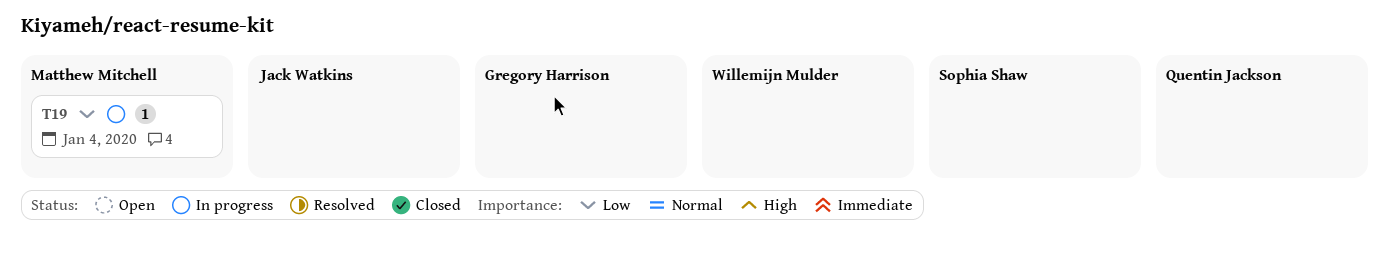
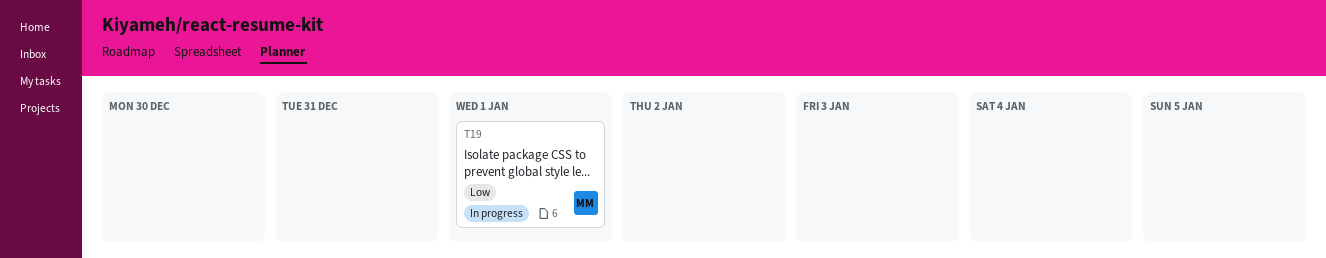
T19, due: Jan 4 -> Jan 1

